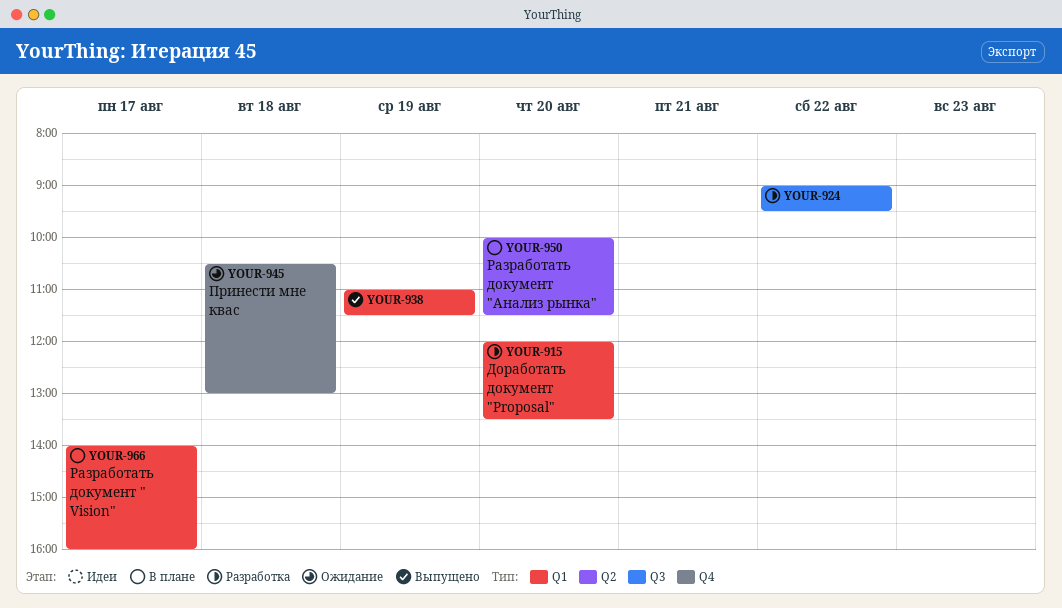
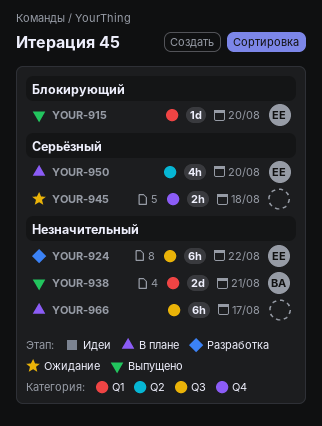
YOUR-915, status: Разработка -> Выпущено
YOUR-938, day: Aug 19 -> Aug 21
YOUR-966, label: Q1 -> Q3

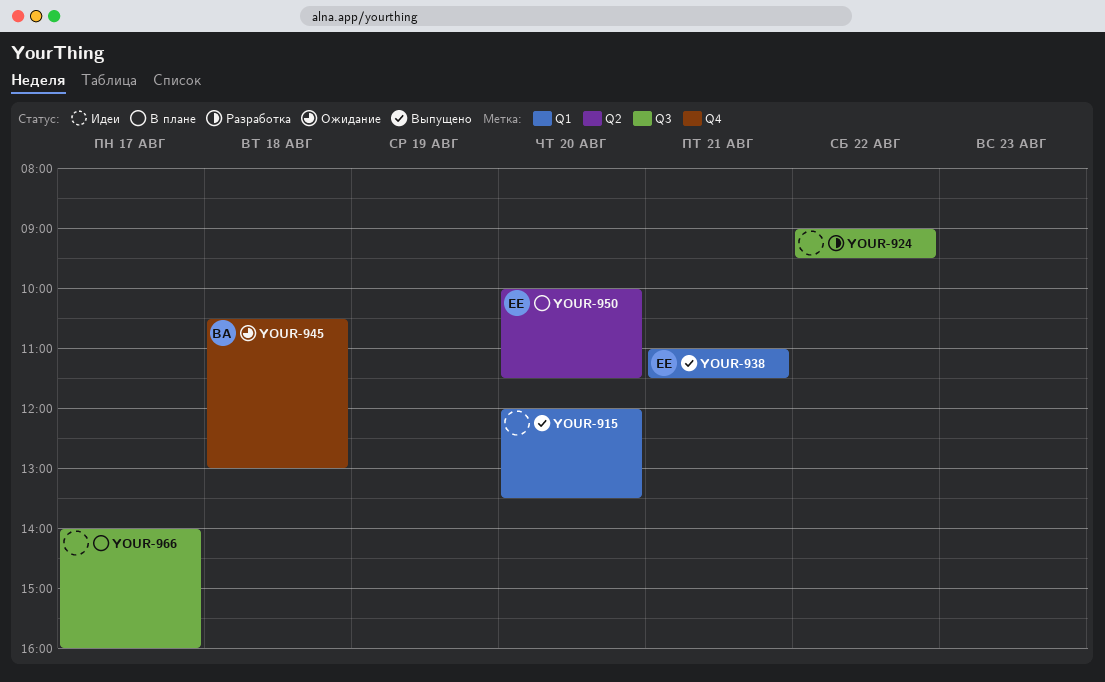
YOUR-915, owner: ЕЕ -> none
YOUR-924, owner: ЕЕ -> none
YOUR-938, owner: ВА -> ЕЕ
YOUR-945, owner: none -> ВА

